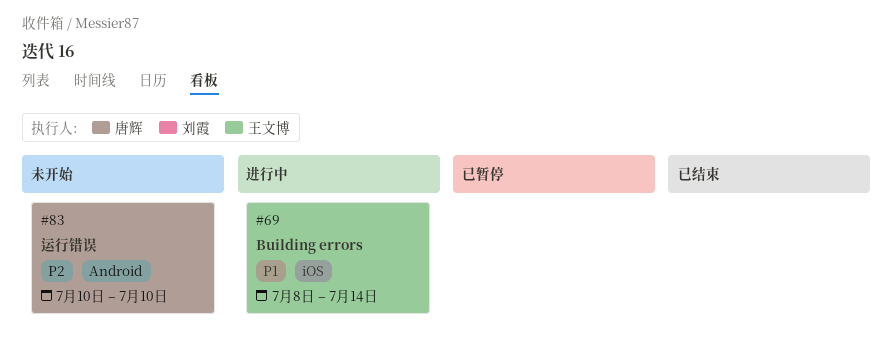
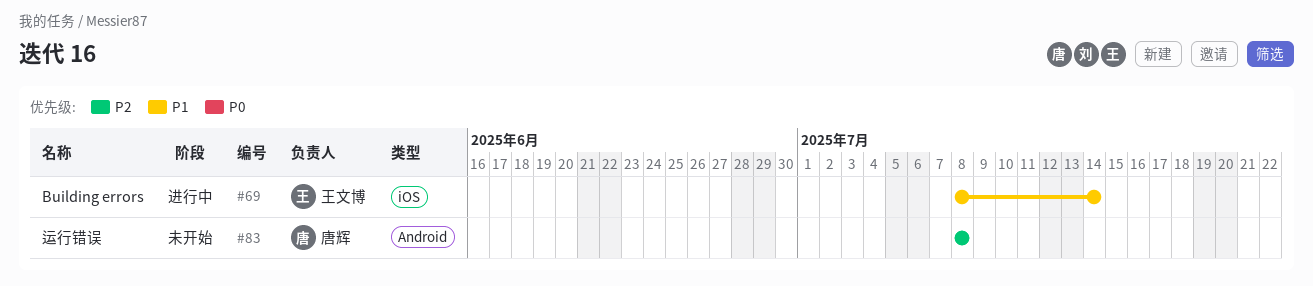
#83, start: Jul 10 -> Jul 8
#83, due: Jul 10 -> Jul 8

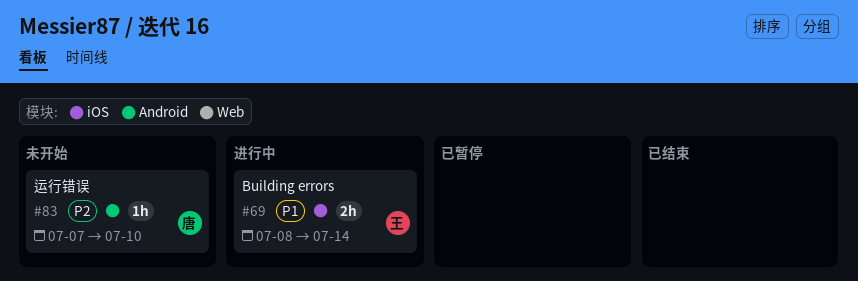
#83, start: Jul 8 -> Jul 7
#83, due: Jul 8 -> Jul 10

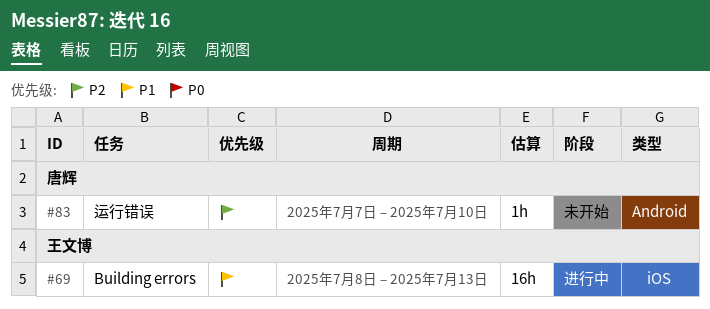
#69, estimate: 2h -> 16h
#69, due: Jul 14 -> Jul 13

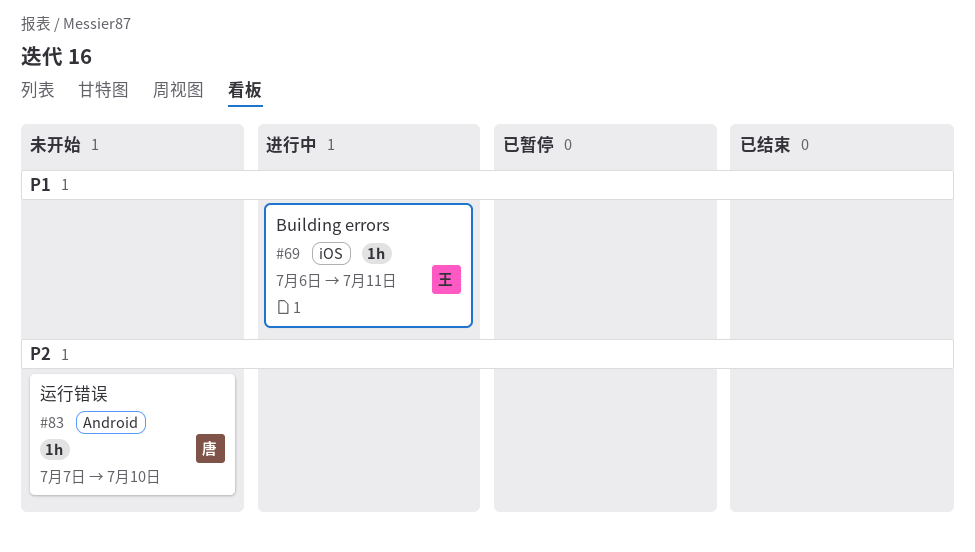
#69, estimate: 16h -> 1h
#69, start: Jul 8 -> Jul 6
#69, due: Jul 13 -> Jul 11

